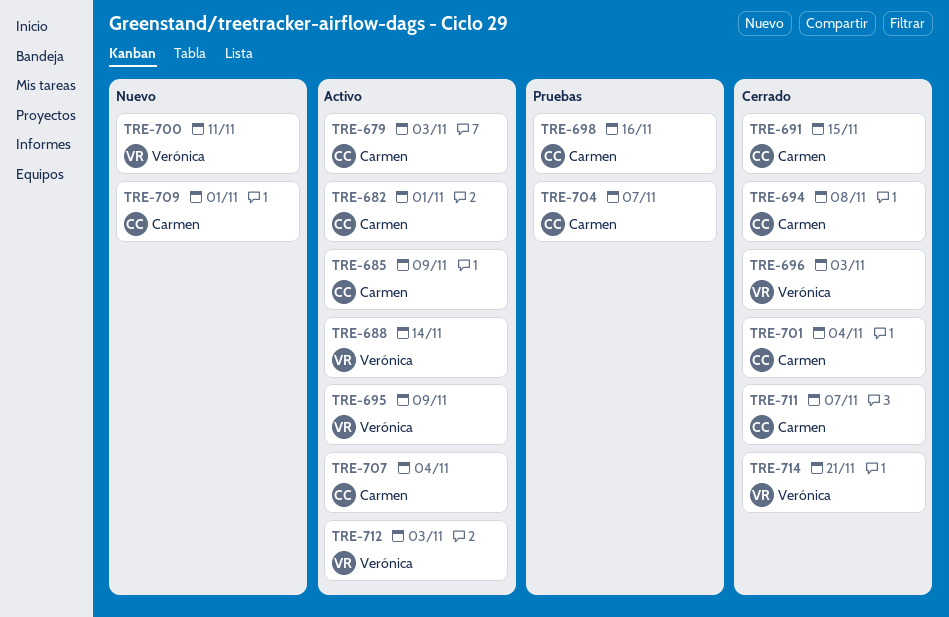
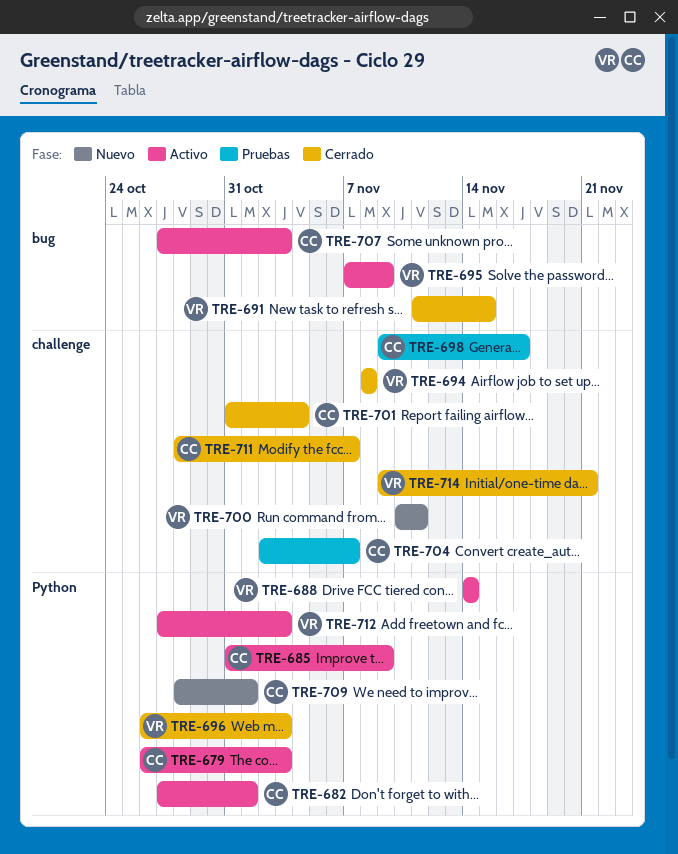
TRE-691, owner: Carmen -> Verónica
TRE-694, owner: Carmen -> Verónica
TRE-698, due: Nov 16 -> Nov 17
TRE-707, due: Nov 4 -> Nov 3

